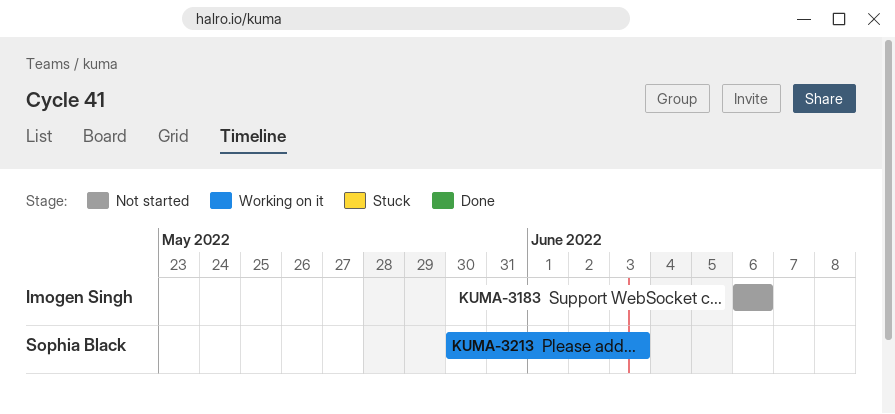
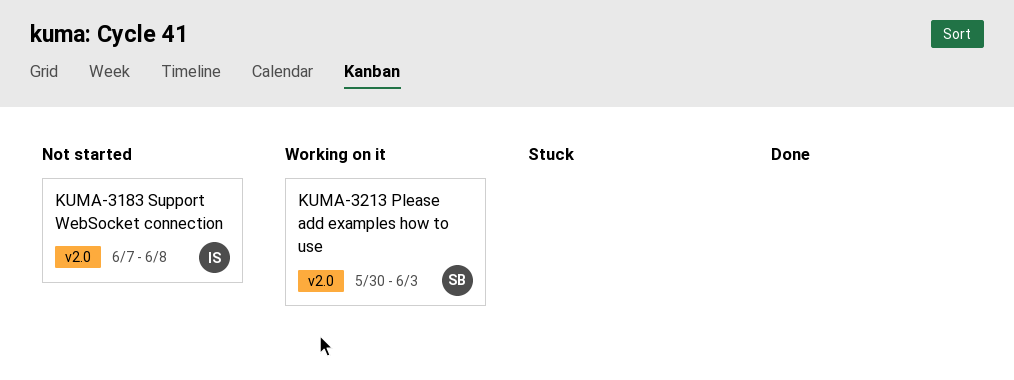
KUMA-3183, start: Jun 6 -> Jun 7
KUMA-3183, due: Jun 6 -> Jun 8

